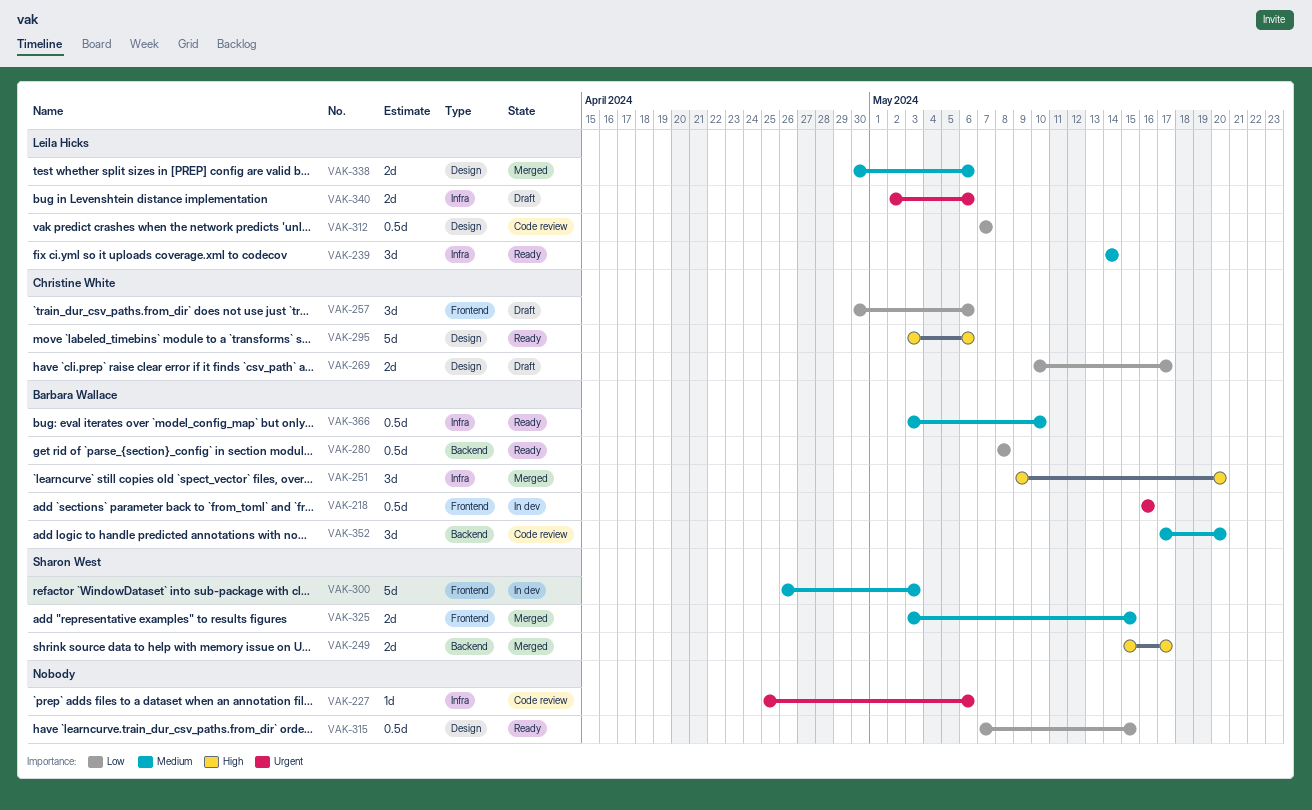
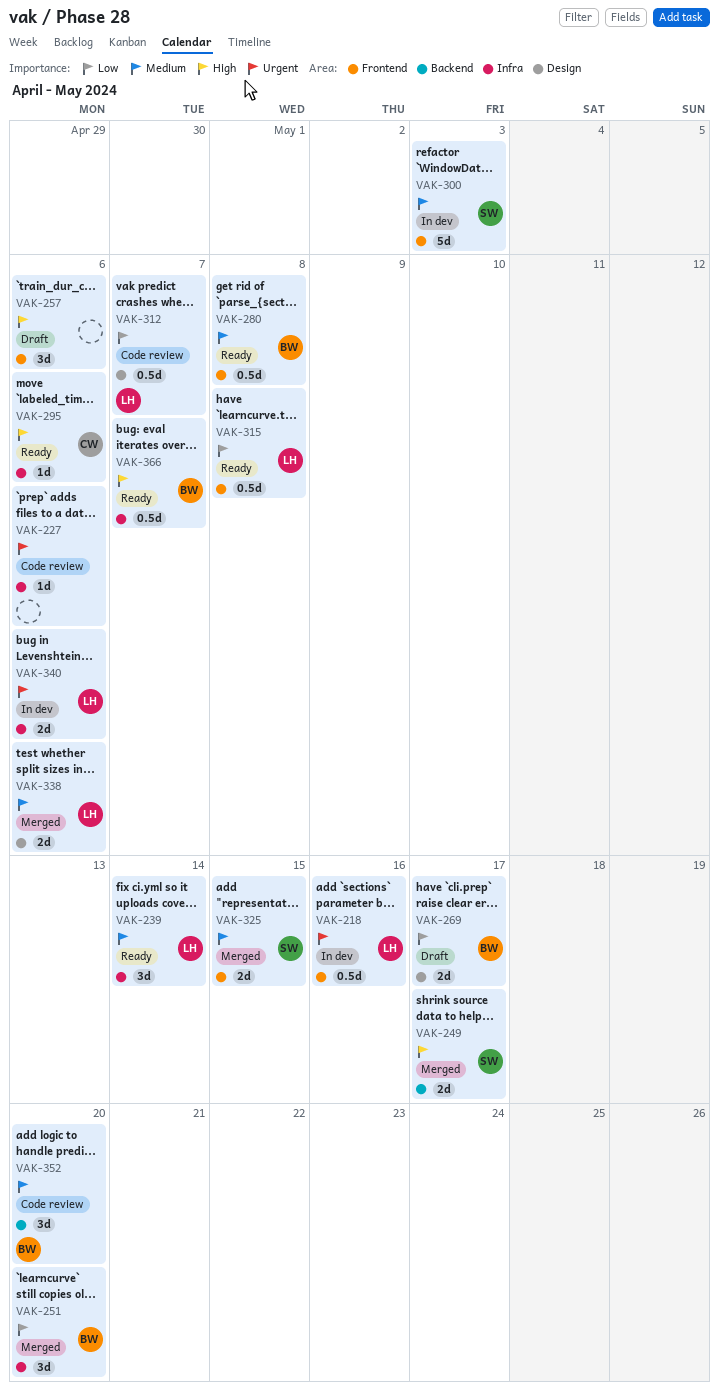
VAK-218, owner: Barbara Wallace -> Leila Hicks
VAK-251, priority: High -> Low
VAK-257, owner: Christine White -> none
VAK-257, priority: Low -> High
VAK-269, owner: Christine White -> Barbara Wallace
VAK-280, priority: Low -> Medium
VAK-280, label: Backend -> Frontend
VAK-295, label: Design -> Infra
VAK-295, estimate: 5d -> 1d
VAK-315, owner: none -> Leila Hicks
VAK-315, label: Design -> Frontend
VAK-315, due: May 15 -> May 8
VAK-340, status: Draft -> In dev
VAK-366, priority: Medium -> High
VAK-366, due: May 10 -> May 7

